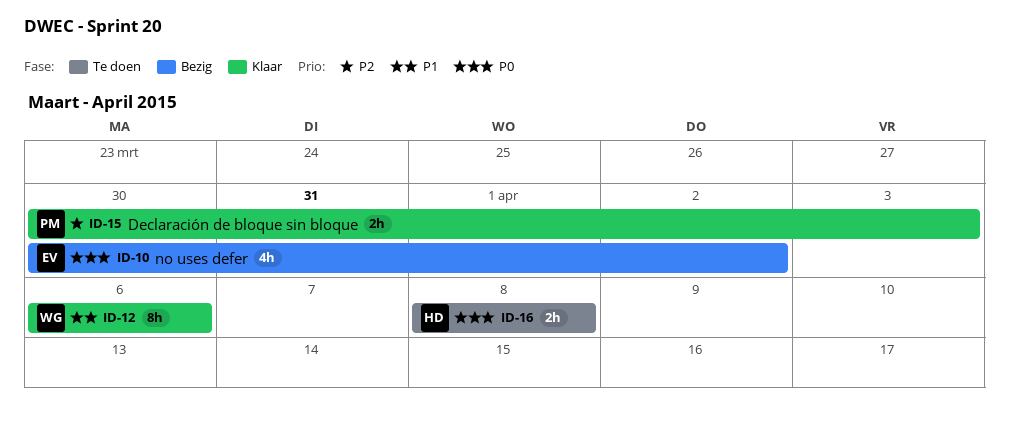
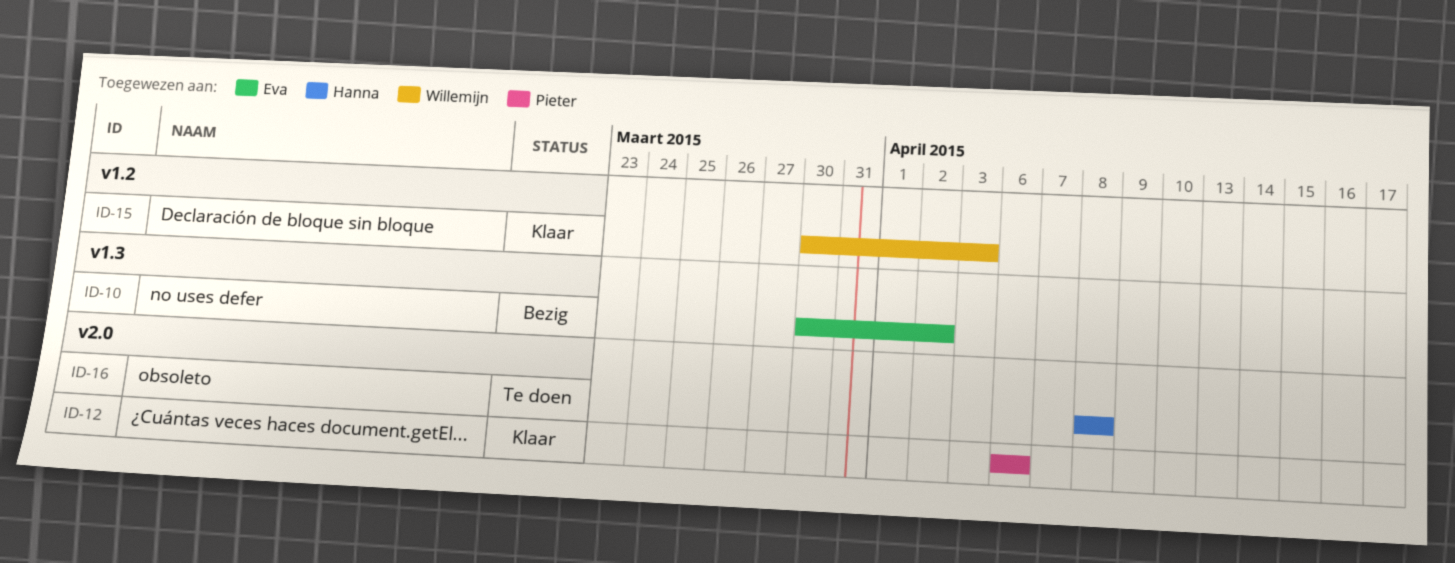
ID-12, owner: Willemijn -> Pieter
ID-15, owner: Pieter -> Willemijn

